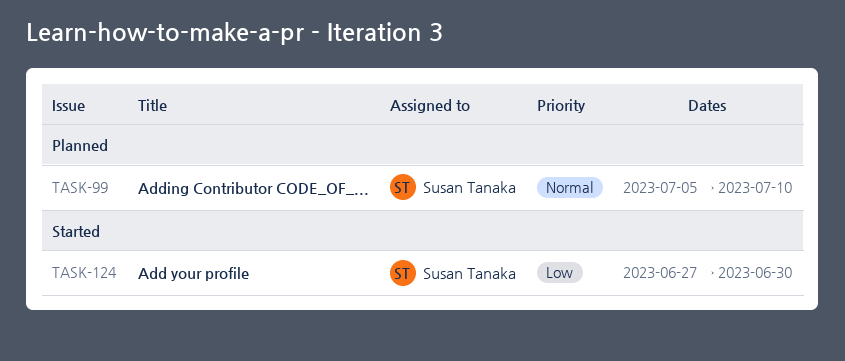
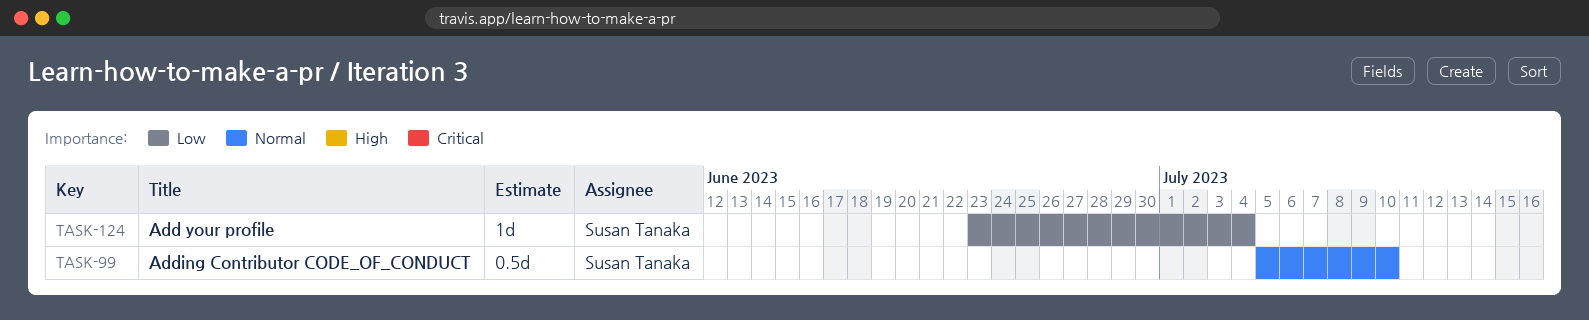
TASK-124, start: Jun 27 -> Jun 23
TASK-124, due: Jun 30 -> Jul 4

